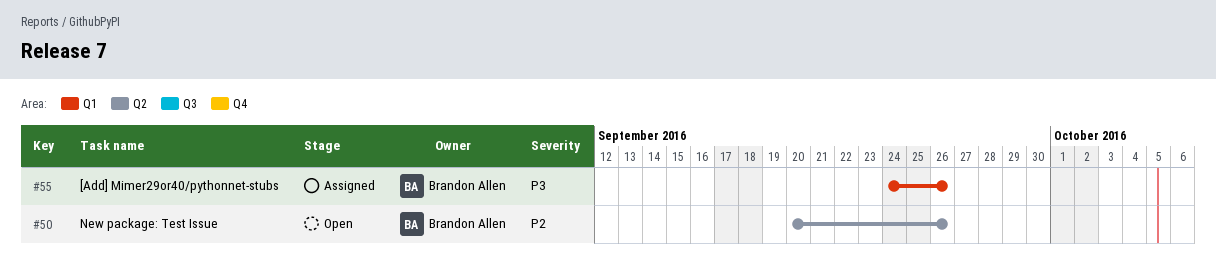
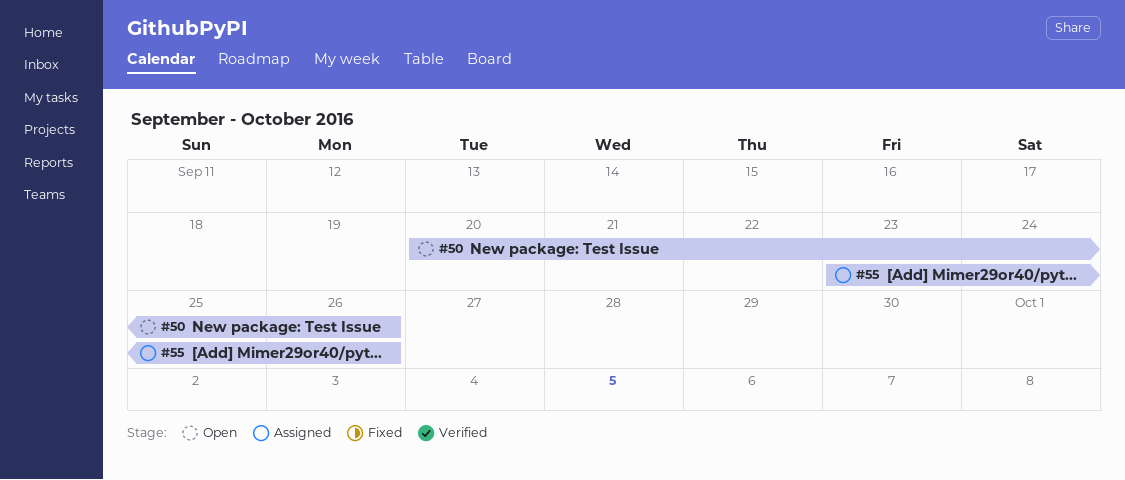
#55, start: Sep 24 -> Sep 23

